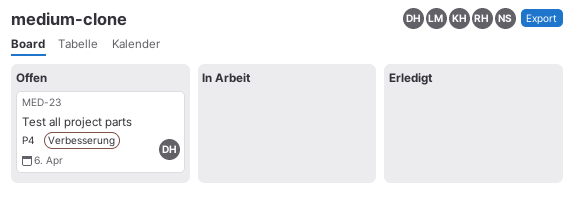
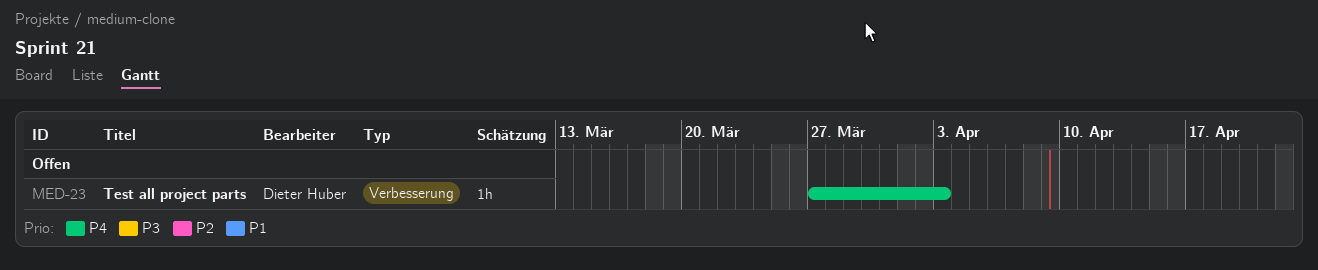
MED-23, due: Apr 6 -> Apr 3

